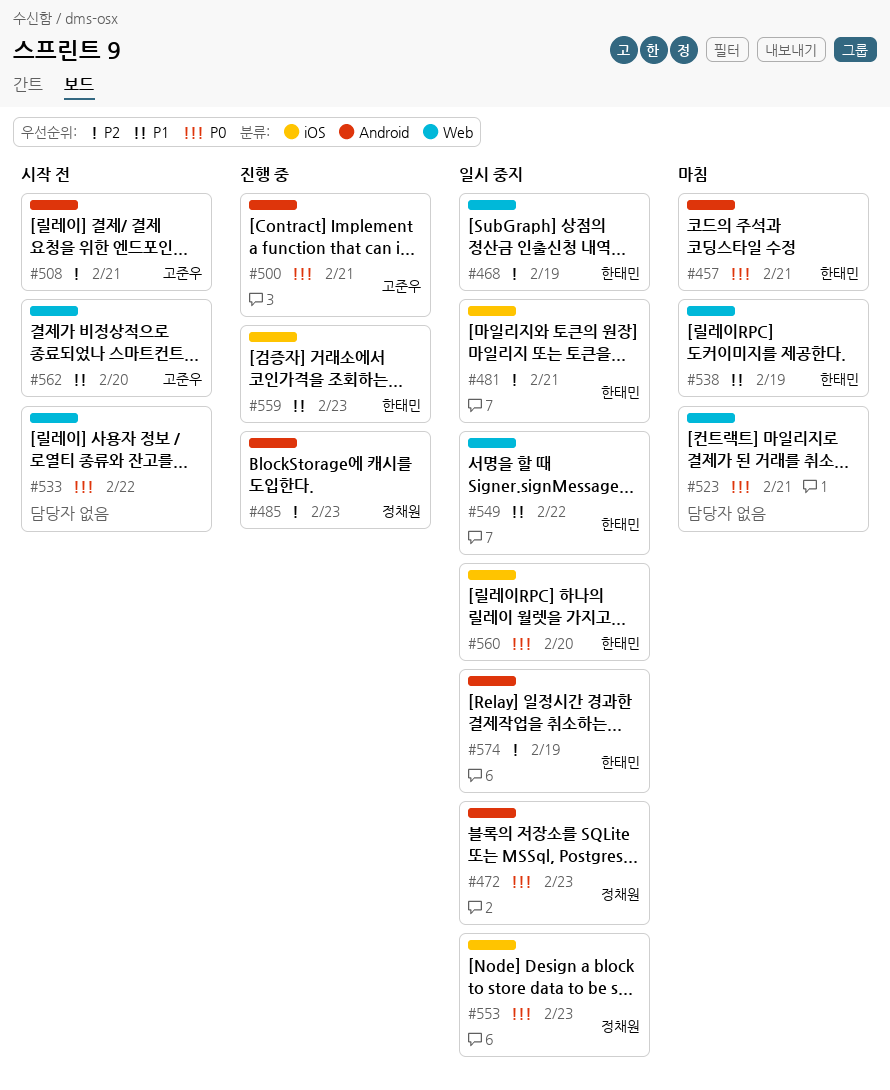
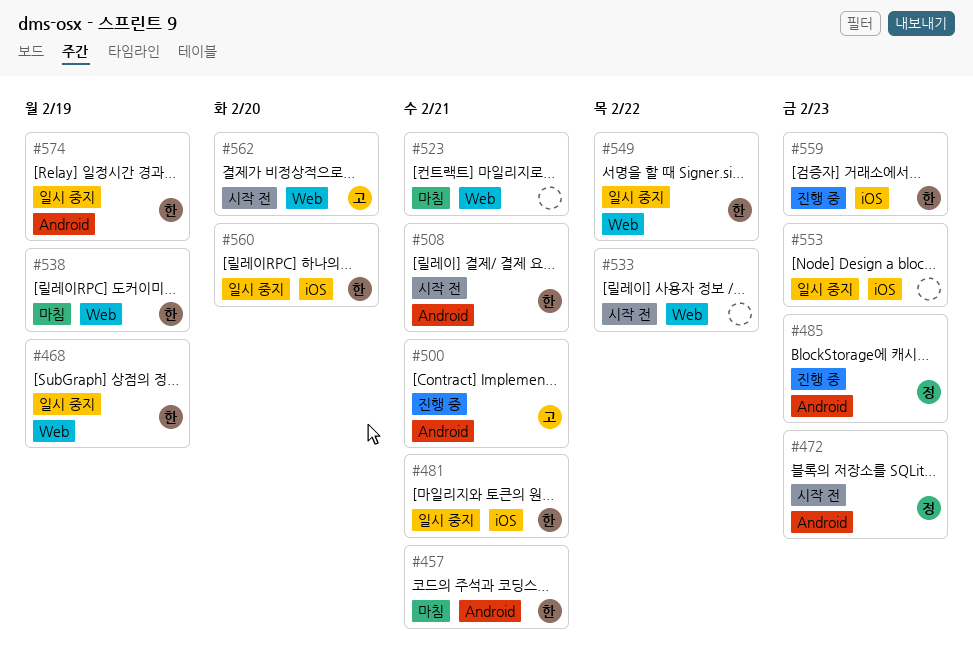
#472, status: 일시 중지 -> 시작 전
#508, owner: 고준우 -> 한태민
#553, owner: 정채원 -> none

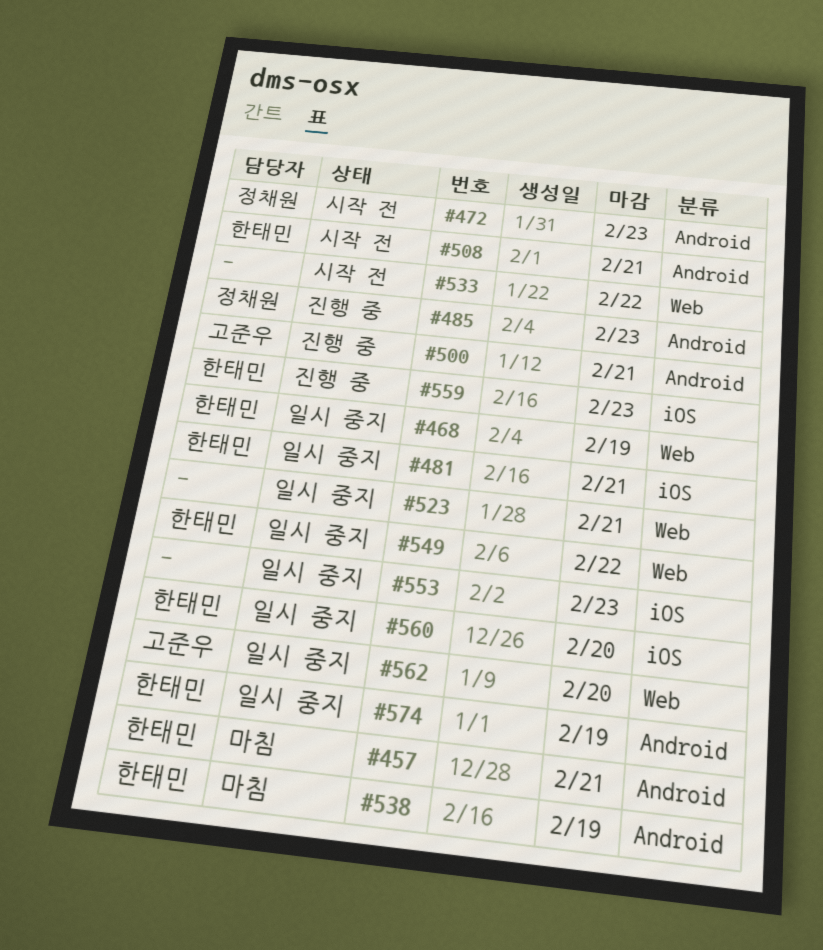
#523, status: 마침 -> 일시 중지
#538, label: Web -> Android
#562, status: 시작 전 -> 일시 중지

